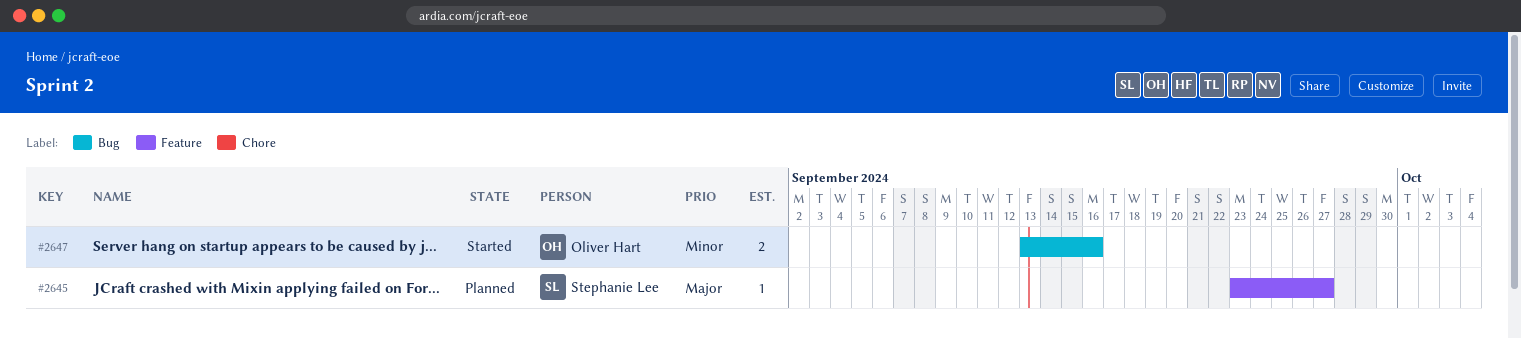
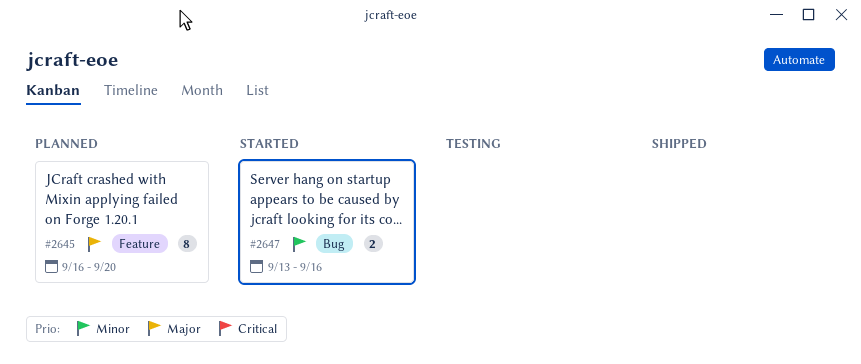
#2645, estimate: 1 -> 8
#2645, start: Sep 23 -> Sep 16
#2645, due: Sep 27 -> Sep 20

